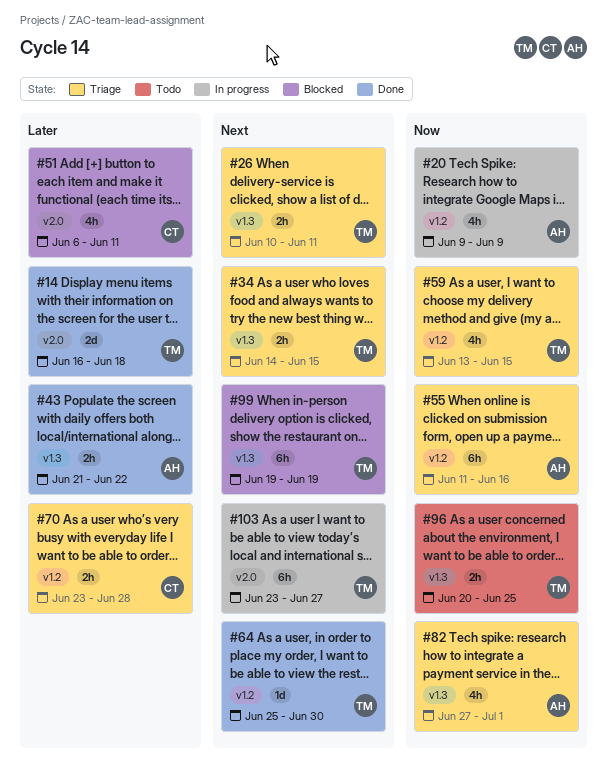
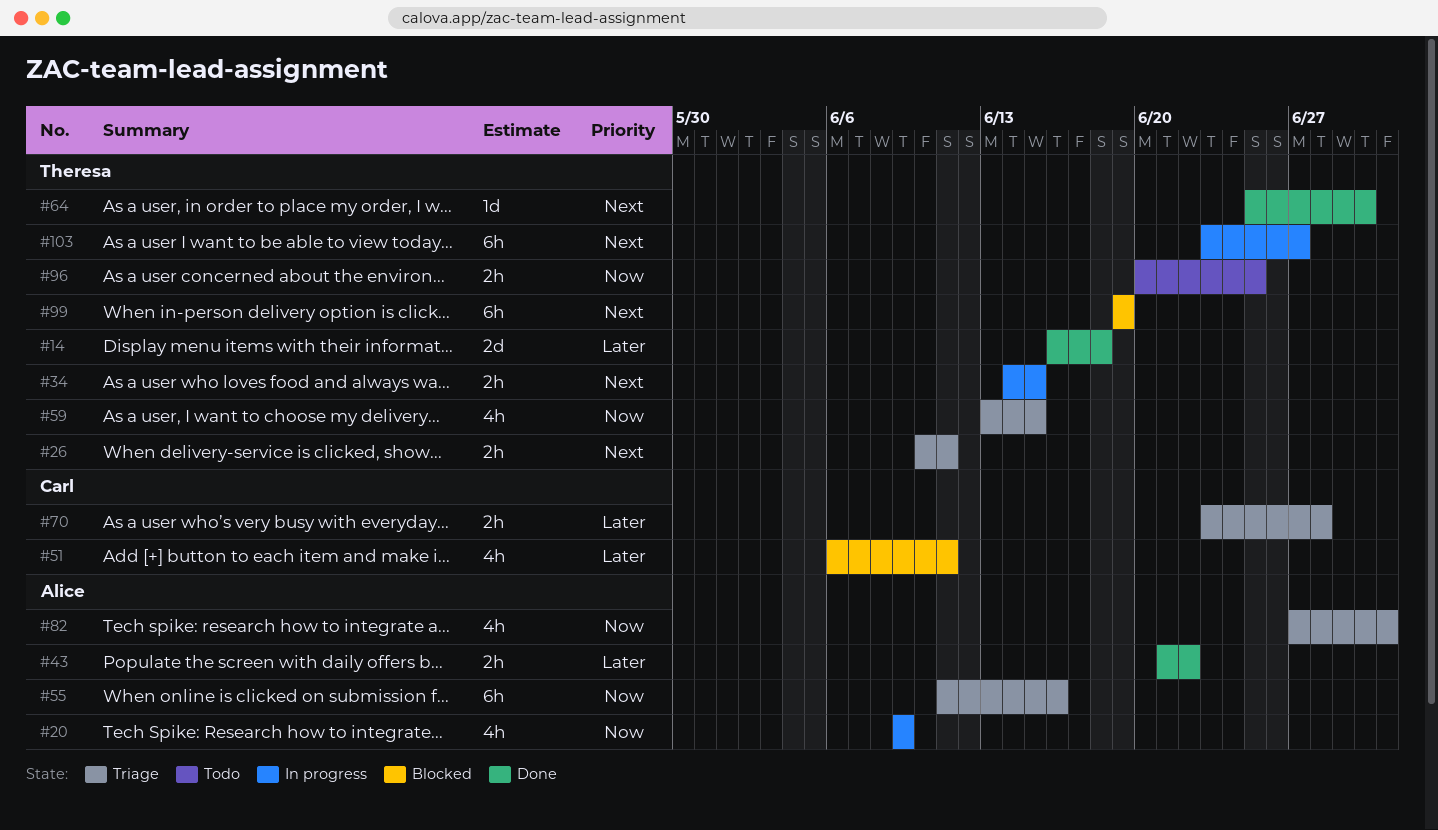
#34, status: Triage -> In progress

